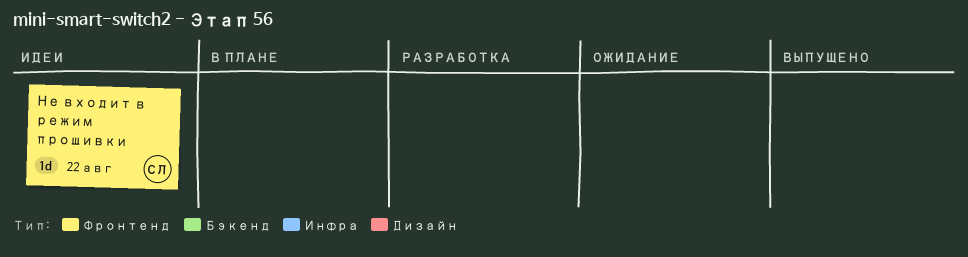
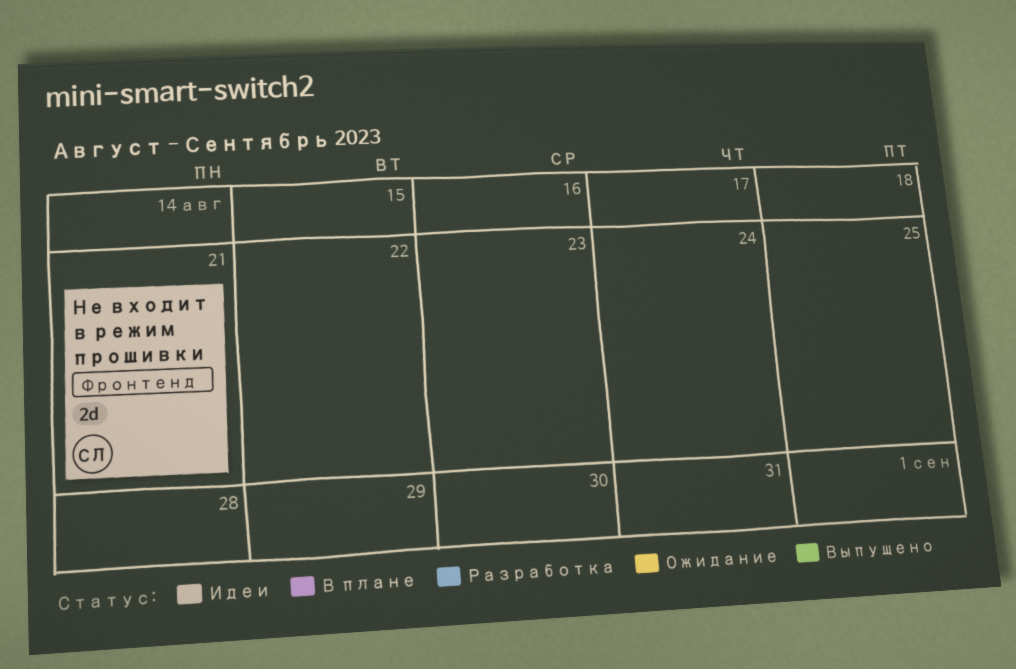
Не входит в режим прошивки, estimate: 1d -> 2d
Не входит в режим прошивки, due: Aug 22 -> Aug 21

